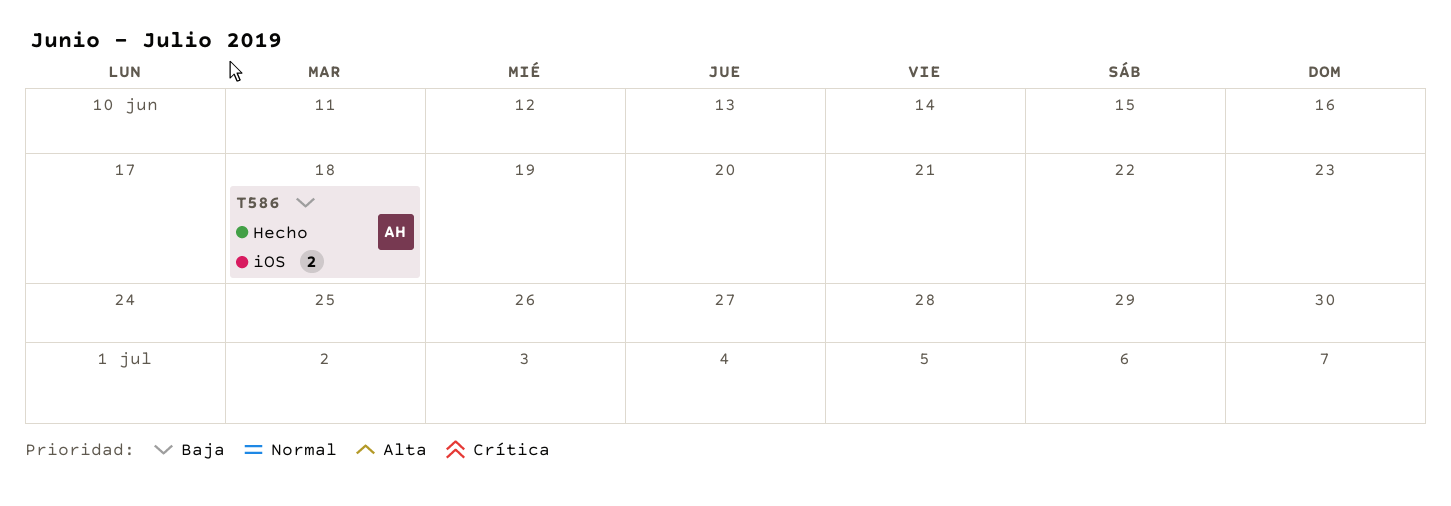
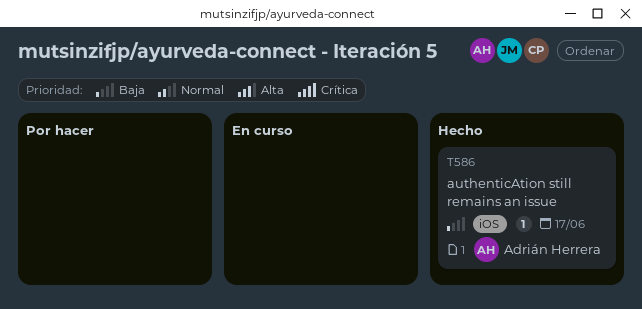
T586, estimate: 2 -> 1
T586, due: Jun 18 -> Jun 17

